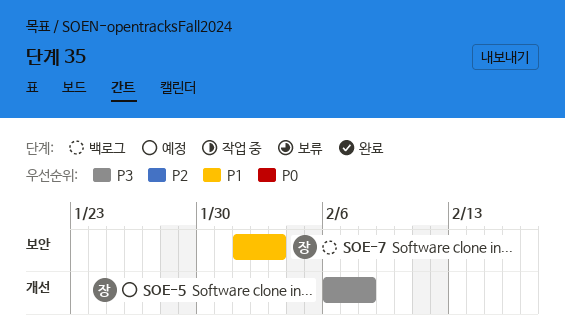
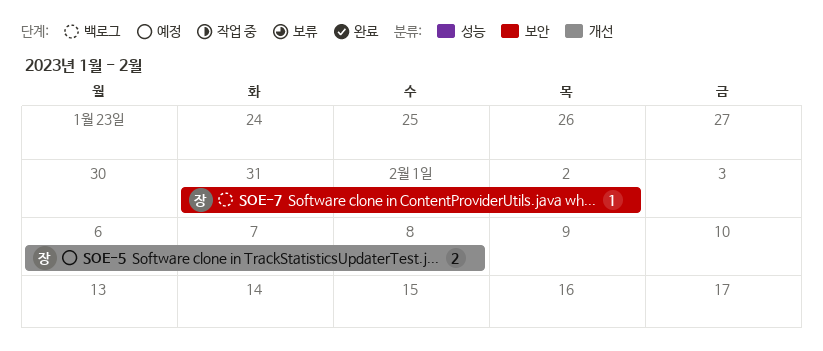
SOE-7, start: Feb 1 -> Jan 31
SOE-7, due: Feb 3 -> Feb 2

